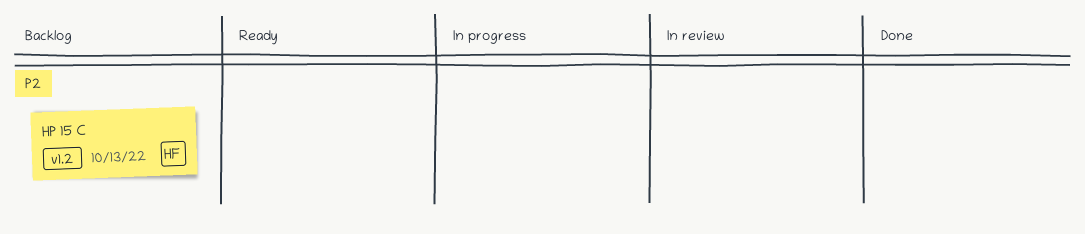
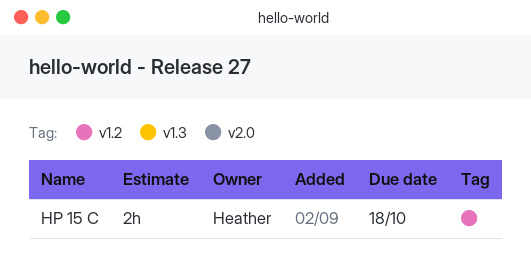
HP 15 C, due: Oct 13 -> Oct 18

